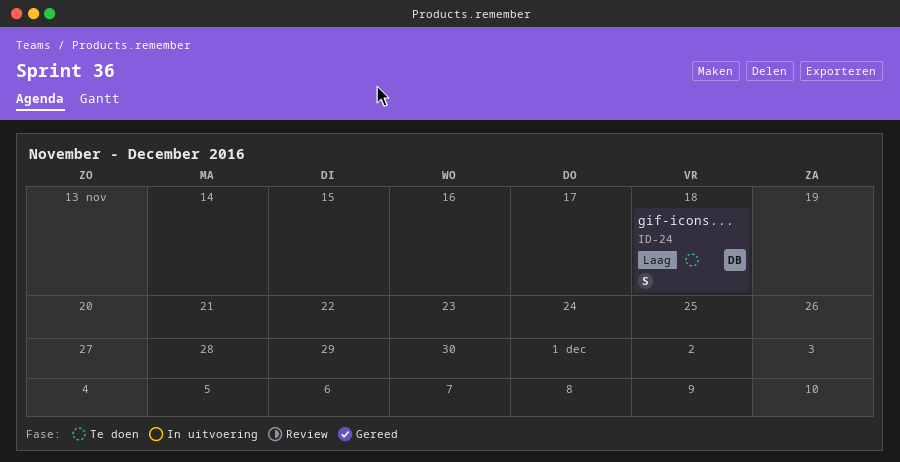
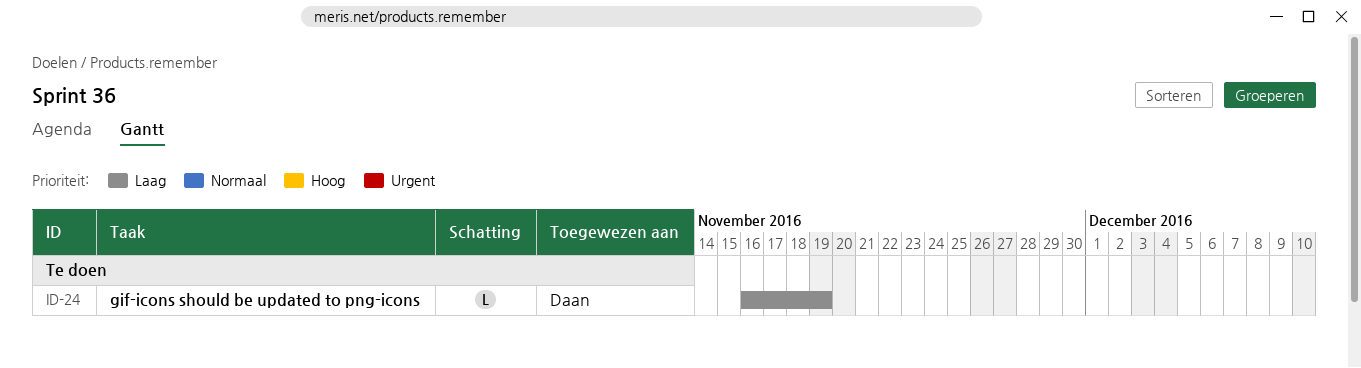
ID-24, estimate: S -> L
ID-24, due: Nov 18 -> Nov 19

